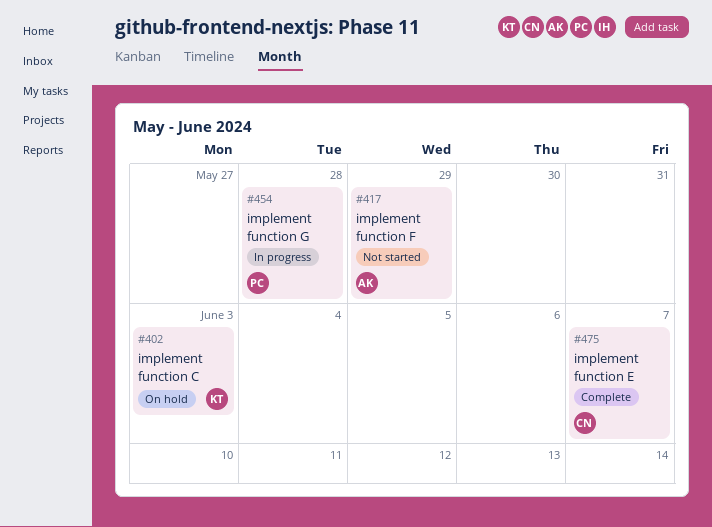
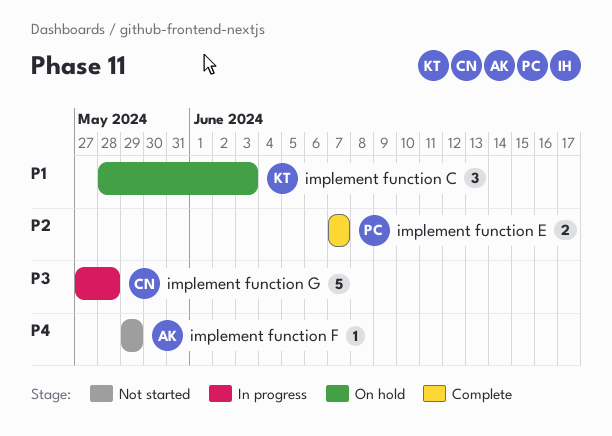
implement function E, owner: CN -> PC
implement function G, owner: PC -> CN

